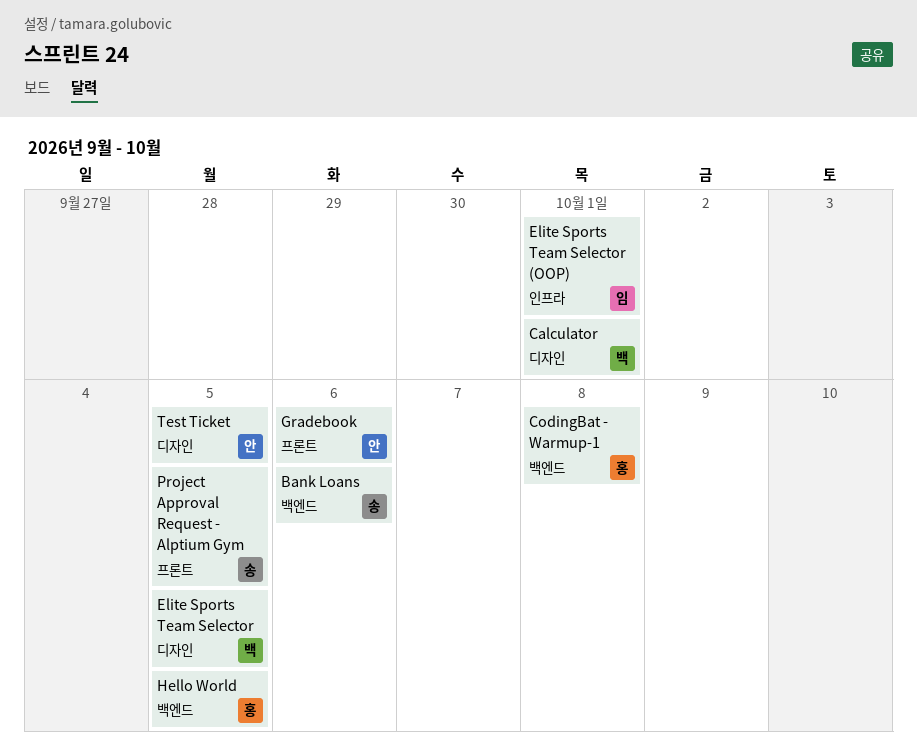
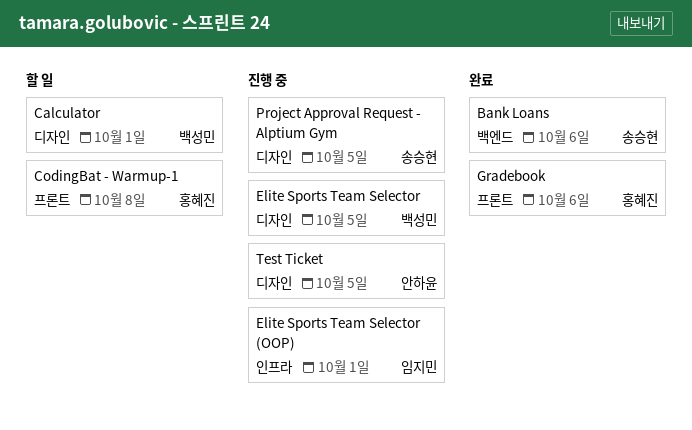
CodingBat - Warmup-1, label: 백엔드 -> 프론트
Gradebook, owner: 안하윤 -> 홍혜진
Hello World: present -> none
Project Approval Request - Alptium Gym, label: 프론트 -> 디자인

